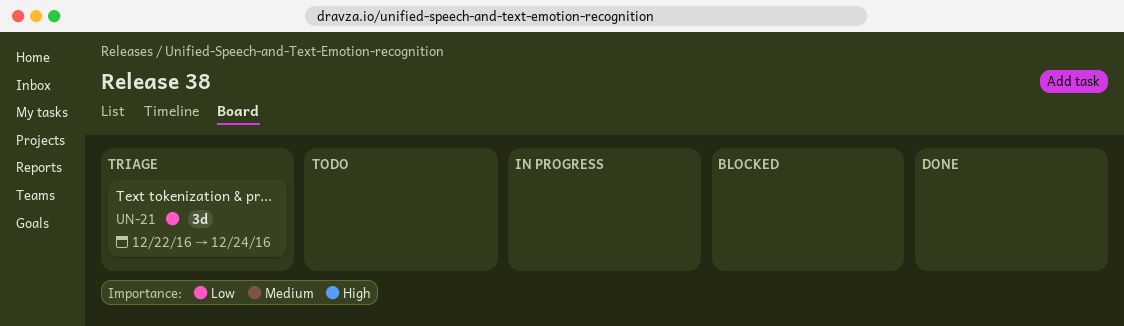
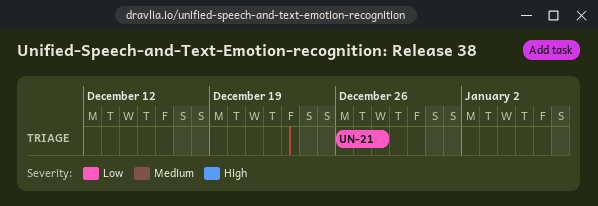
UN-21, start: Dec 22 -> Dec 26
UN-21, due: Dec 24 -> Dec 28

